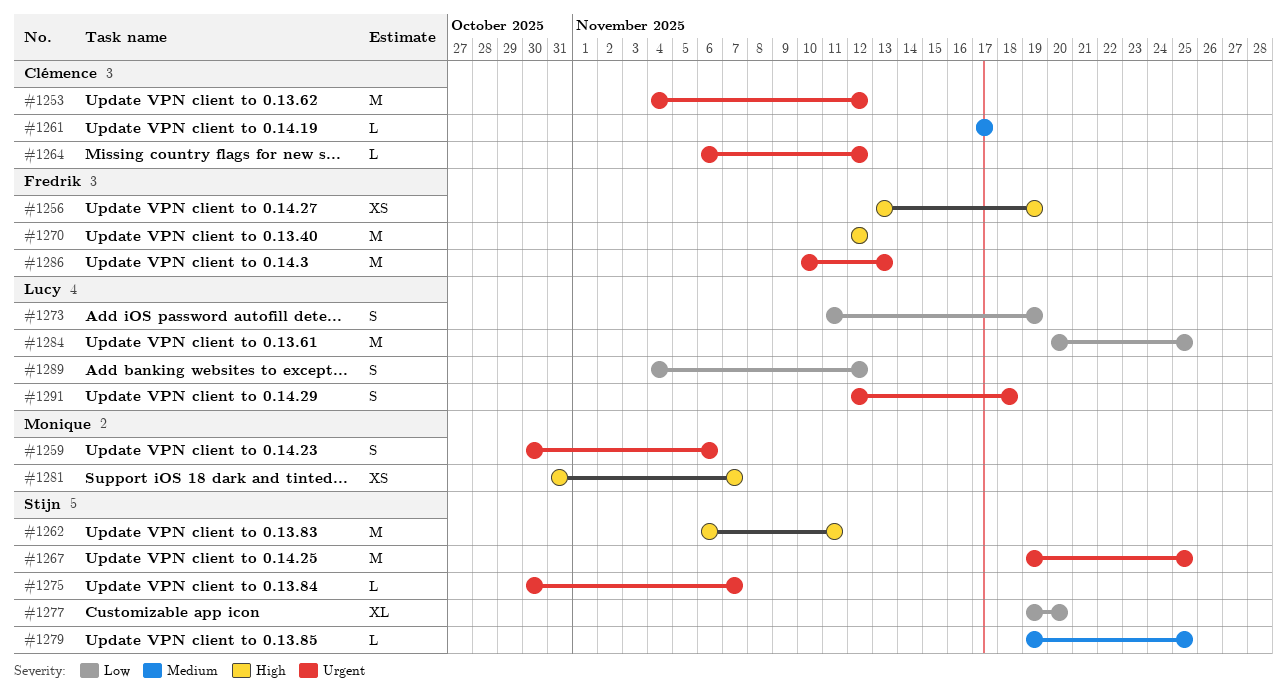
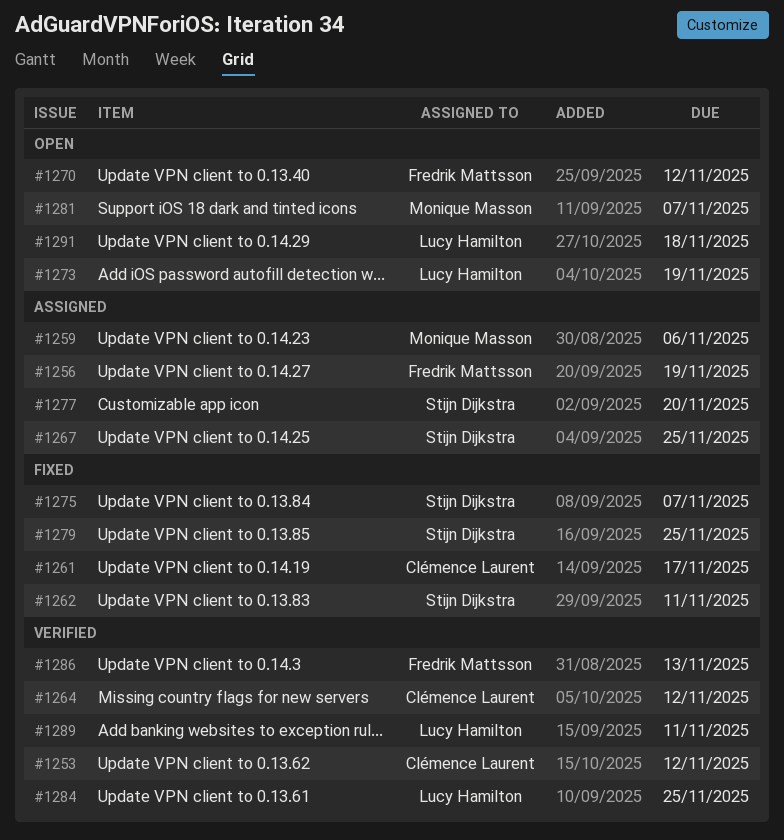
#1289, due: Nov 12 -> Nov 11

